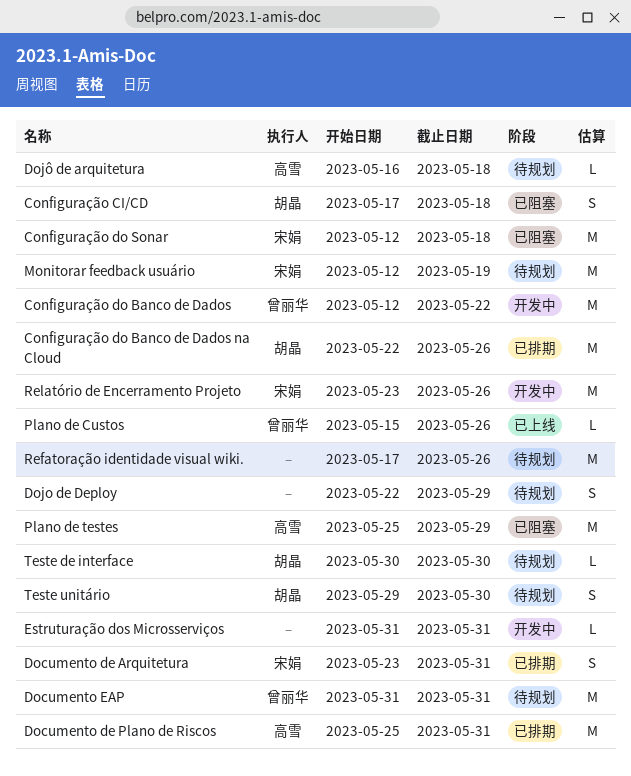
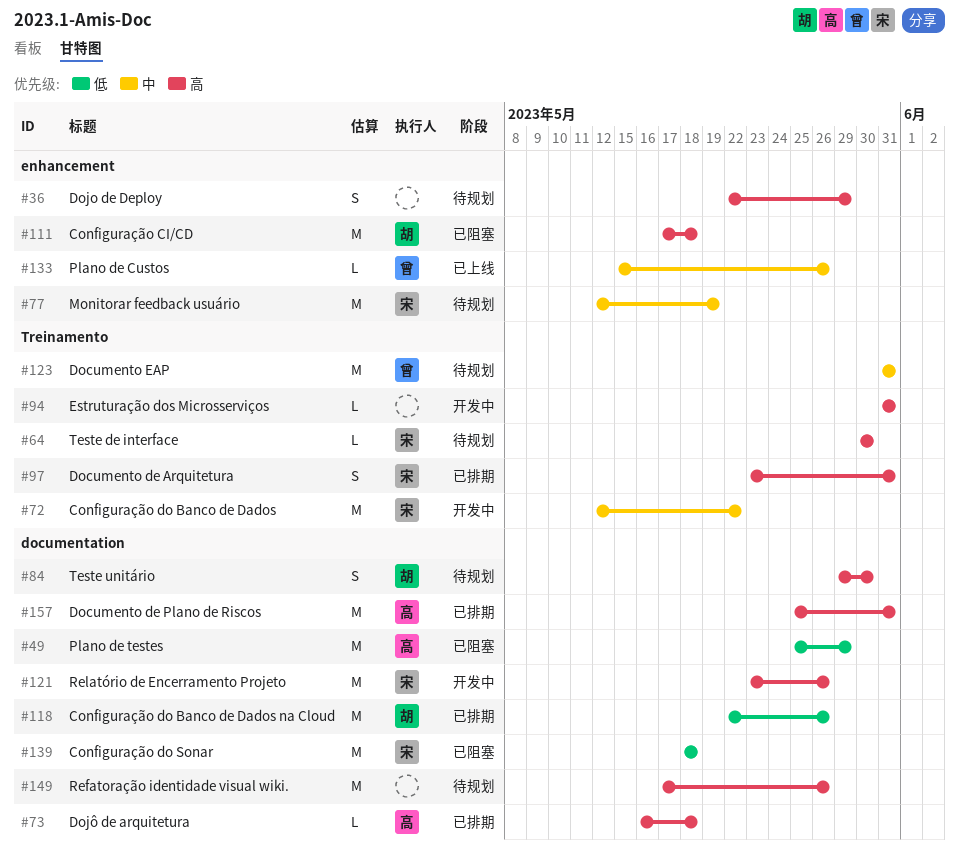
Configuração CI/CD, estimate: S -> M
Configuração do Banco de Dados, owner: 曾丽华 -> 宋娟
Configuração do Sonar, start: May 12 -> May 18
Dojô de arquitetura, status: 待规划 -> 已排期
Teste de interface, owner: 胡晶 -> 宋娟

